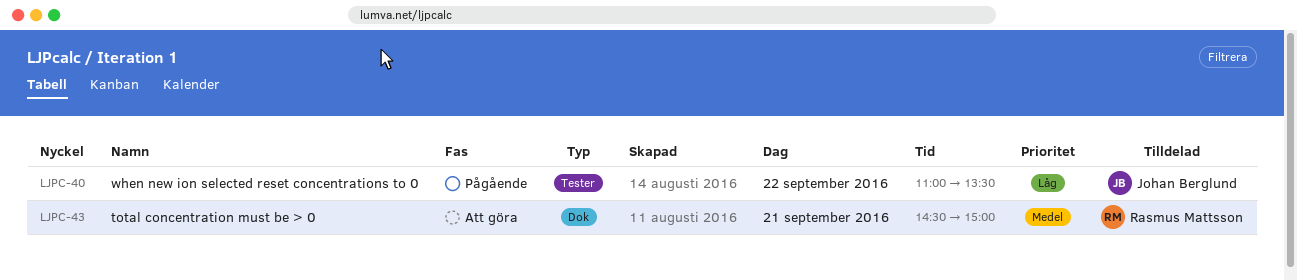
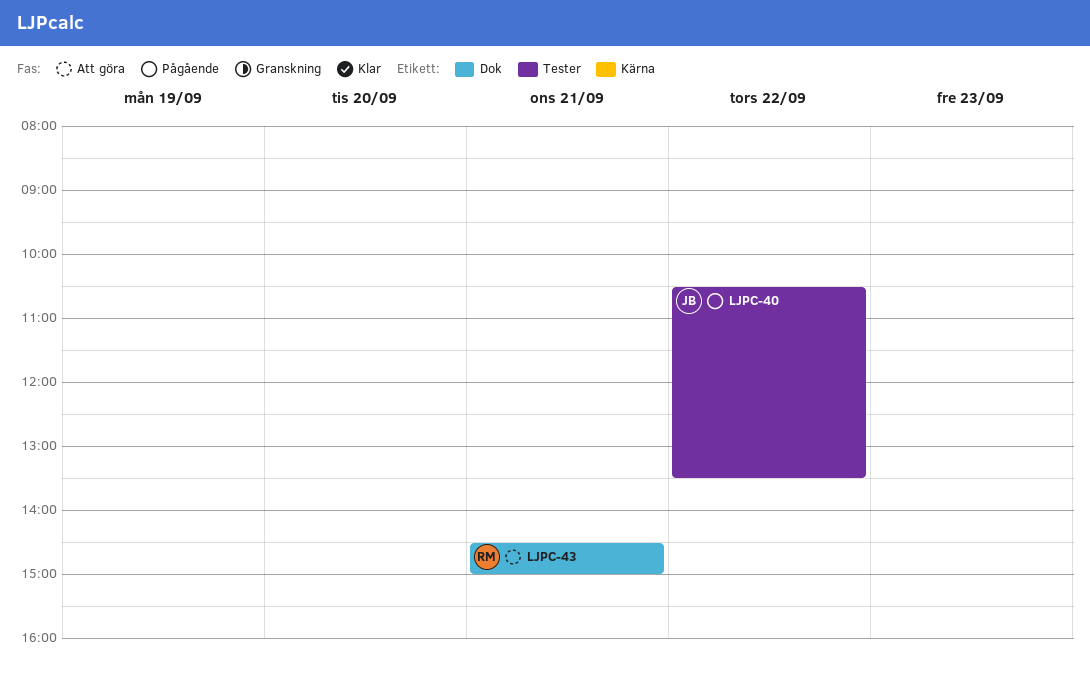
LJPC-40, begins: 11:00 -> 10:30

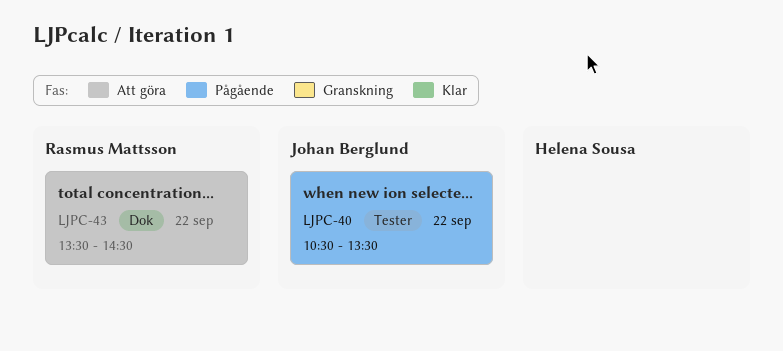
LJPC-43, day: Sep 21 -> Sep 22
LJPC-43, begins: 14:30 -> 13:30
LJPC-43, ends: 15:00 -> 14:30

